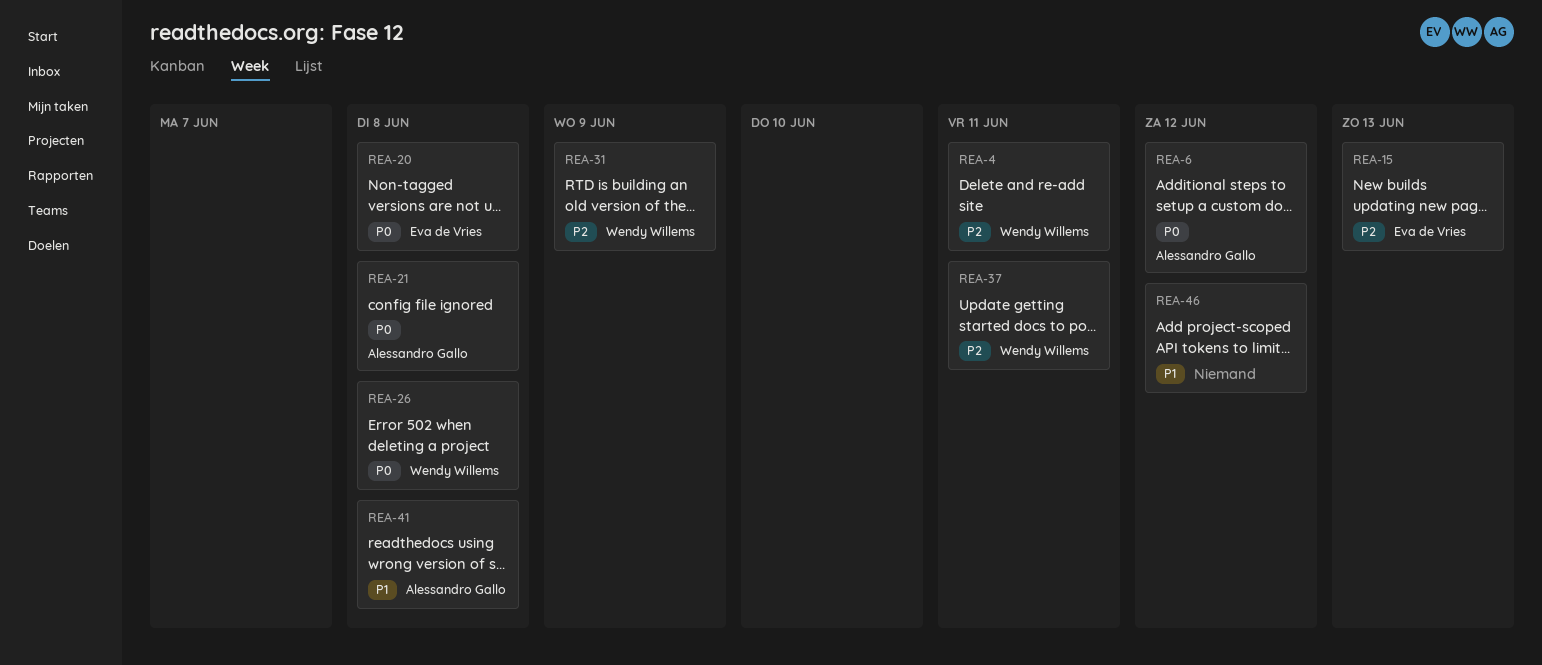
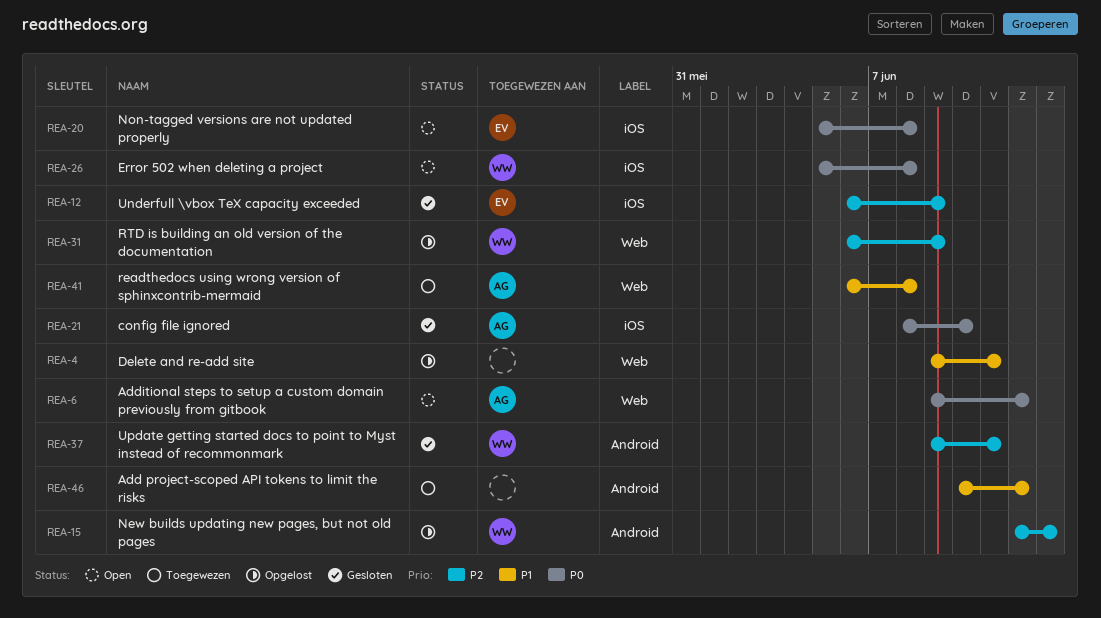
REA-4, owner: Wendy Willems -> none
REA-4, priority: P2 -> P1
REA-12: none -> present
REA-15, owner: Eva de Vries -> Wendy Willems
REA-21, due: Jun 8 -> Jun 10

